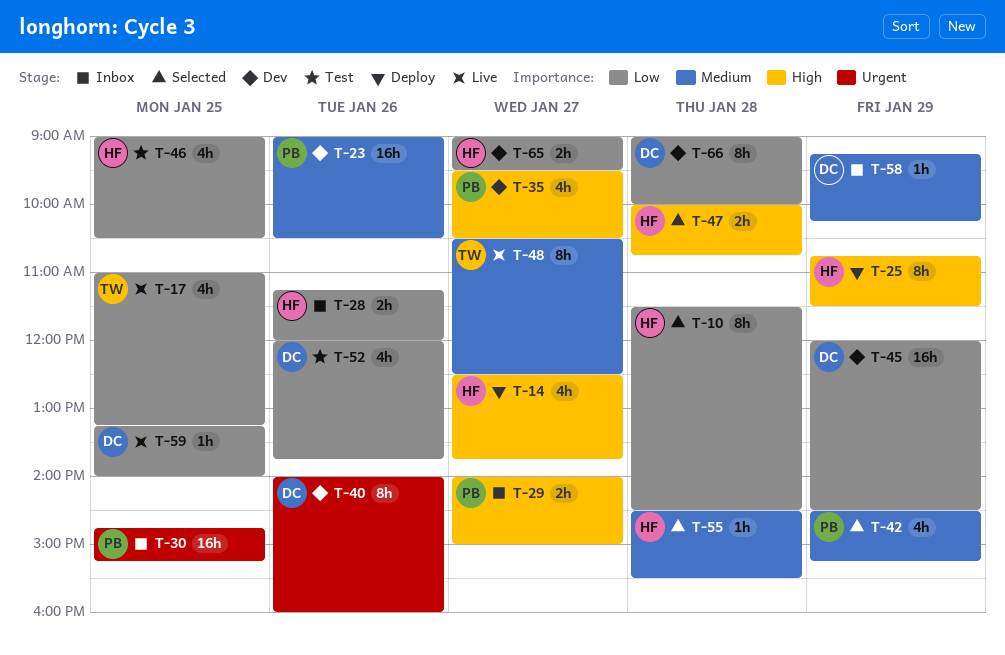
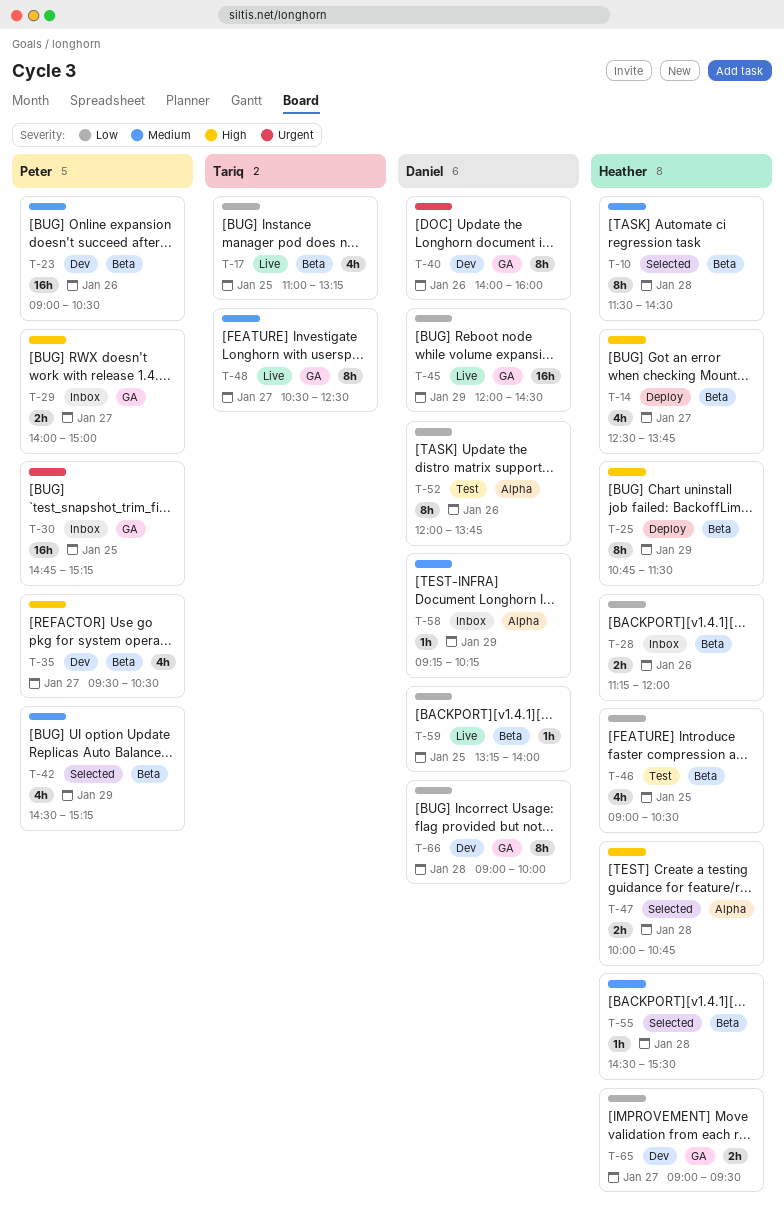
T-10, priority: Low -> Medium
T-45, status: Dev -> Live
T-52, estimate: 4h -> 8h

